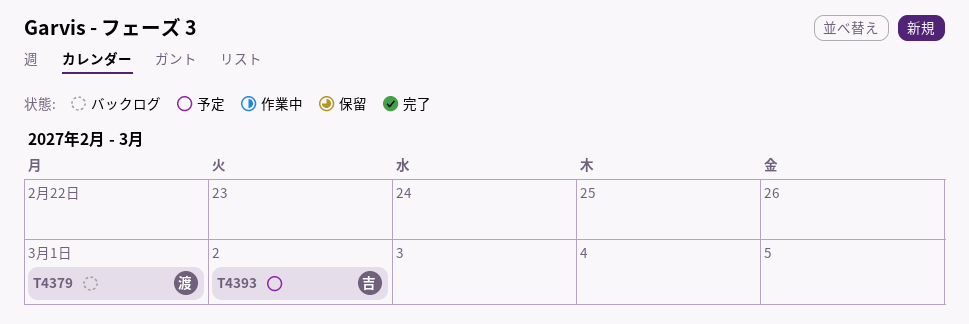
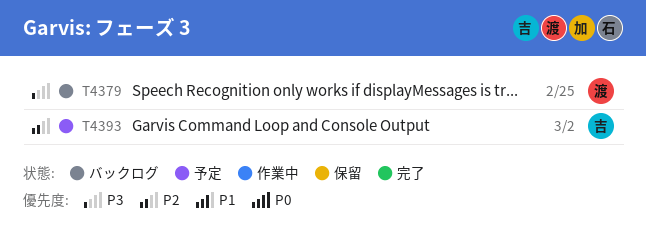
T4379, due: Mar 1 -> Feb 25

